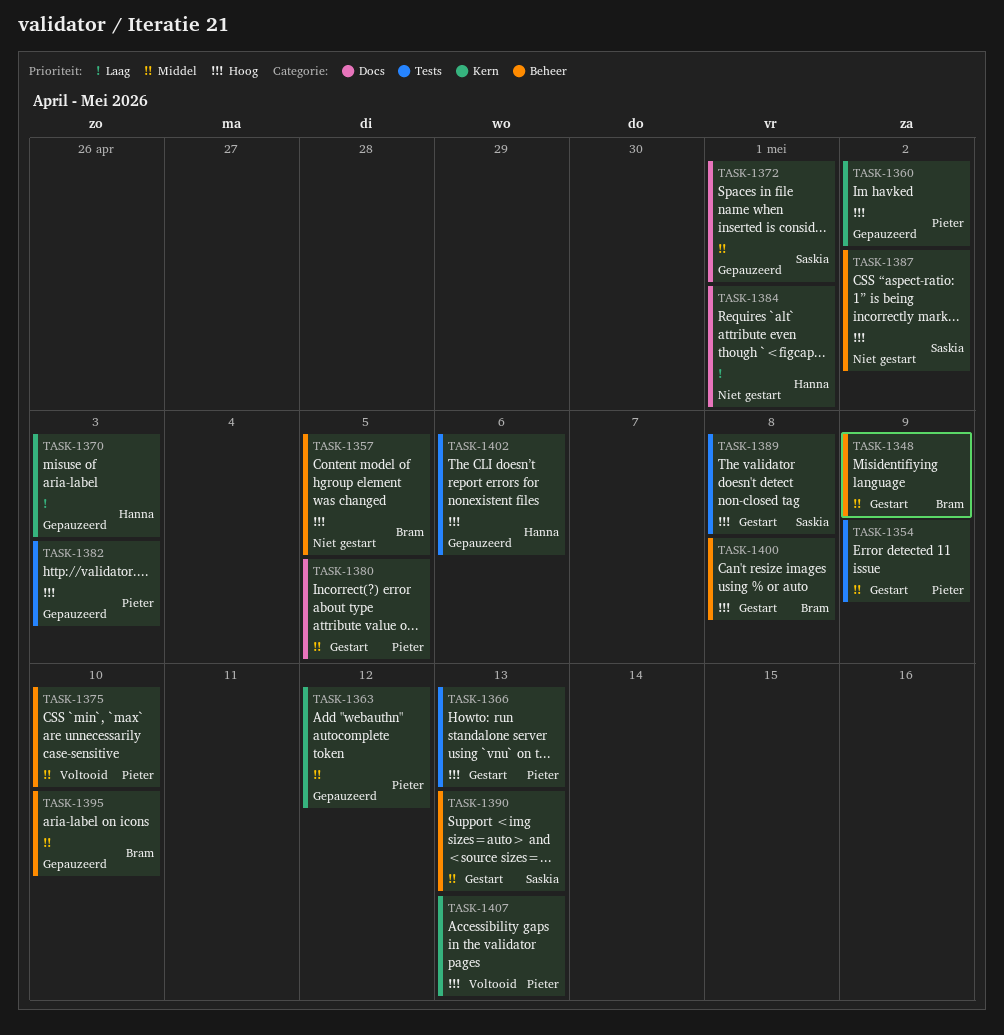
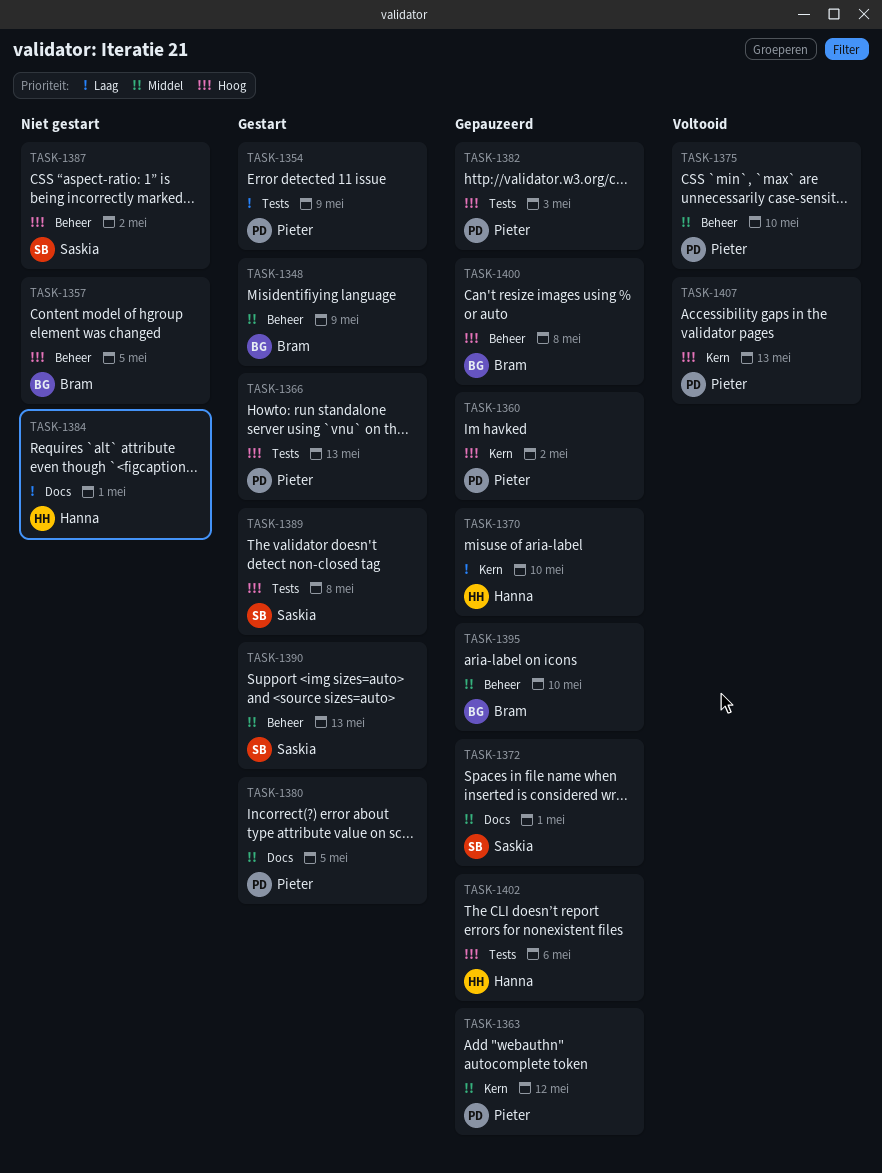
TASK-1354, priority: Middel -> Laag
TASK-1370, due: May 3 -> May 10
TASK-1400, status: Gestart -> Gepauzeerd

